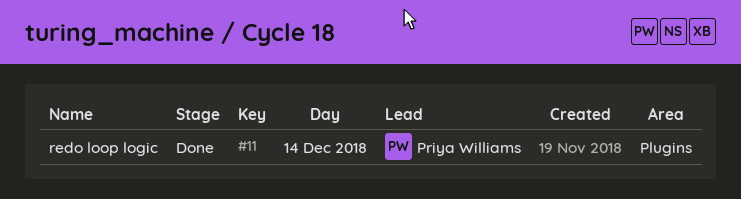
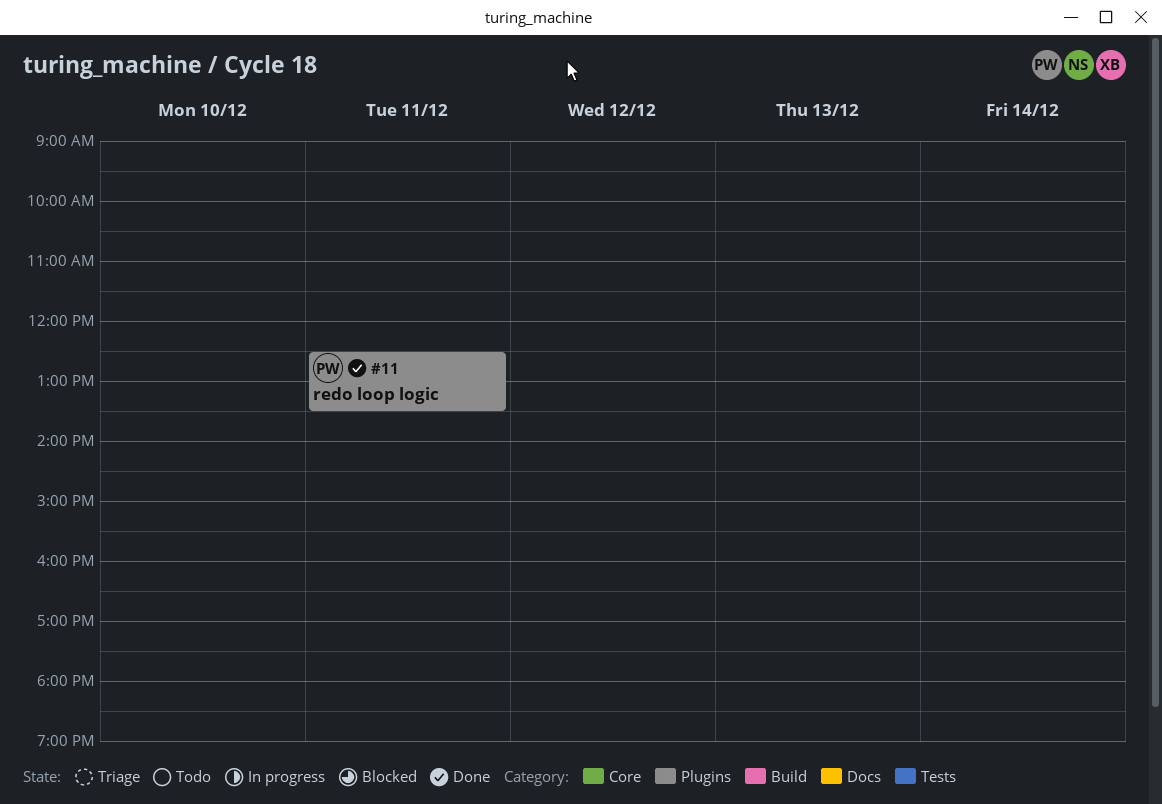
#11, day: Dec 14 -> Dec 11

